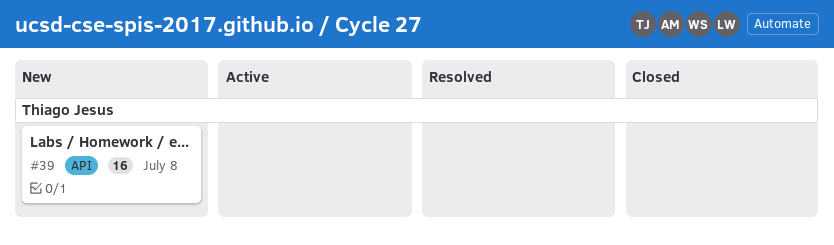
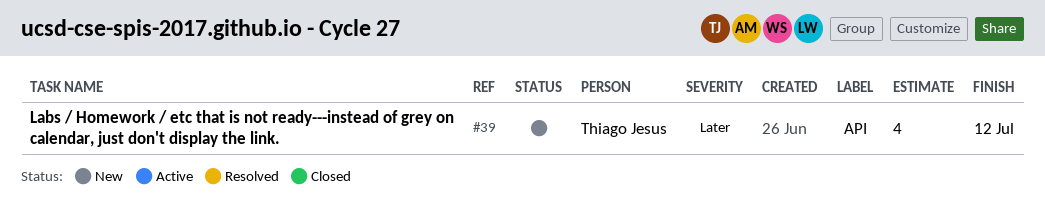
#39, estimate: 16 -> 4
#39, due: Jul 8 -> Jul 12

